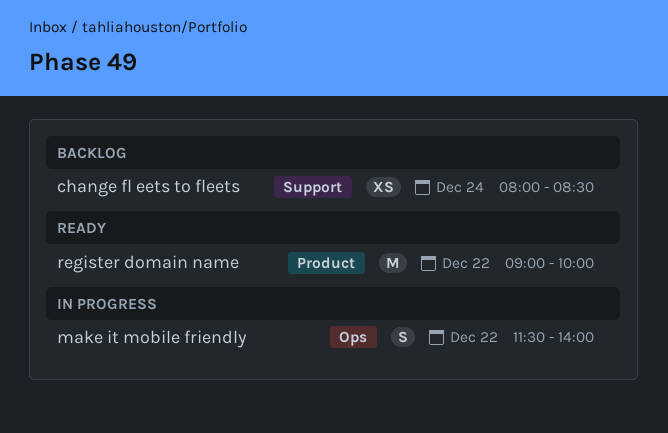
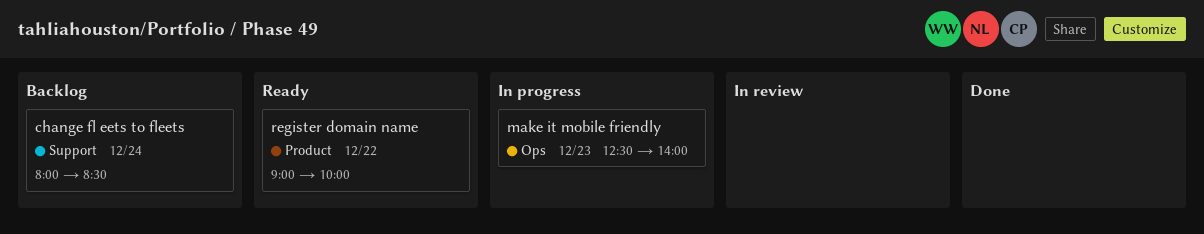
make it mobile friendly, day: Dec 22 -> Dec 23
make it mobile friendly, begins: 11:30 -> 12:30

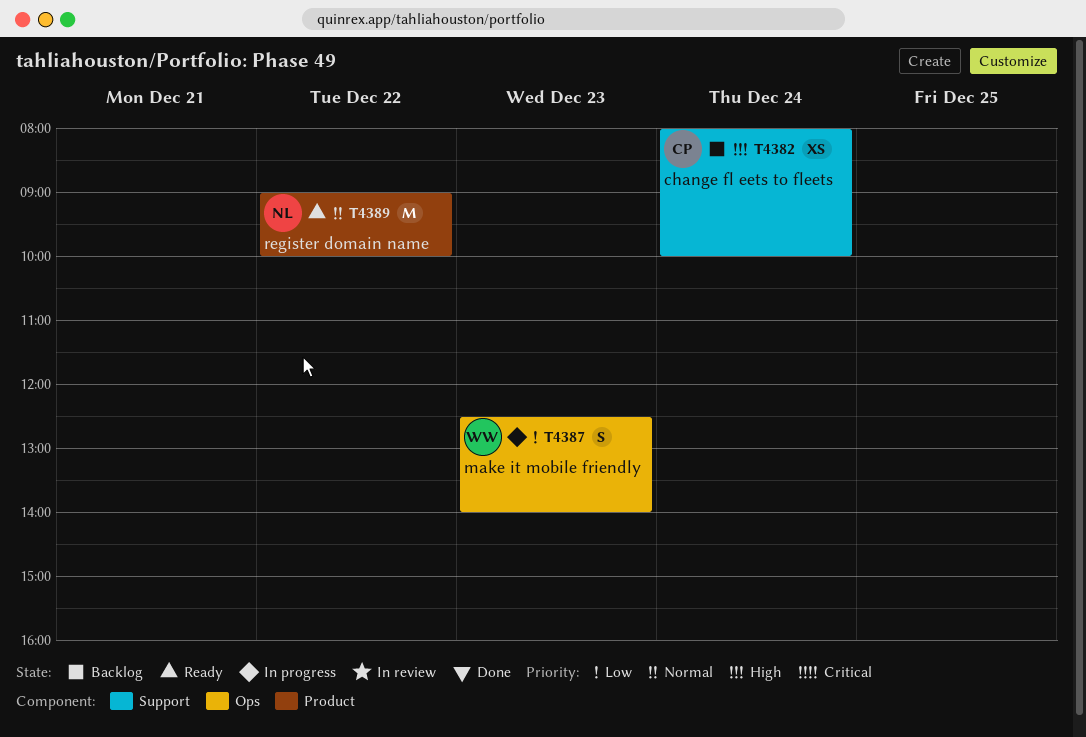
change fl eets to fleets, ends: 08:30 -> 10:00

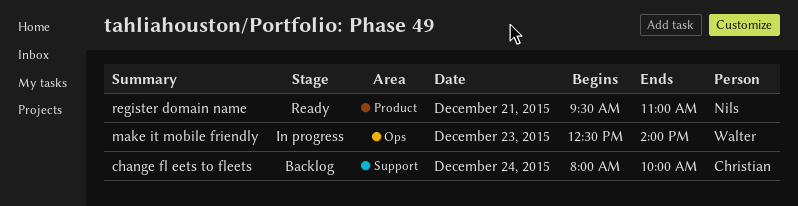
register domain name, day: Dec 22 -> Dec 21
register domain name, begins: 09:00 -> 09:30
register domain name, ends: 10:00 -> 11:00

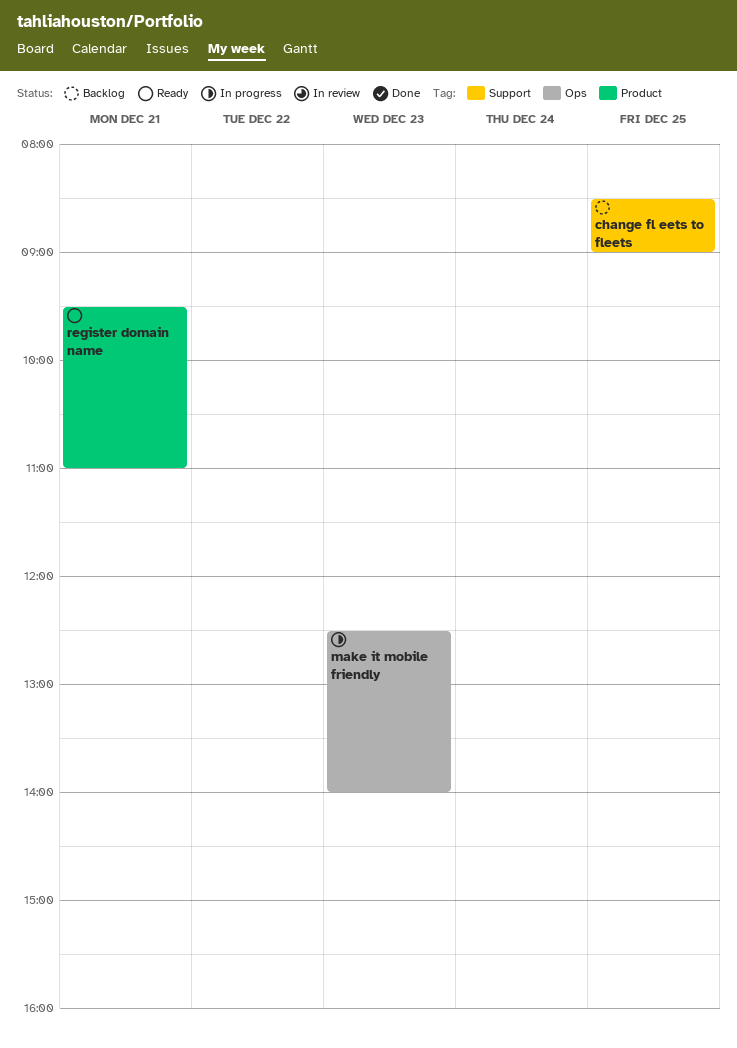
change fl eets to fleets, day: Dec 24 -> Dec 25
change fl eets to fleets, begins: 08:00 -> 08:30
change fl eets to fleets, ends: 10:00 -> 09:00

